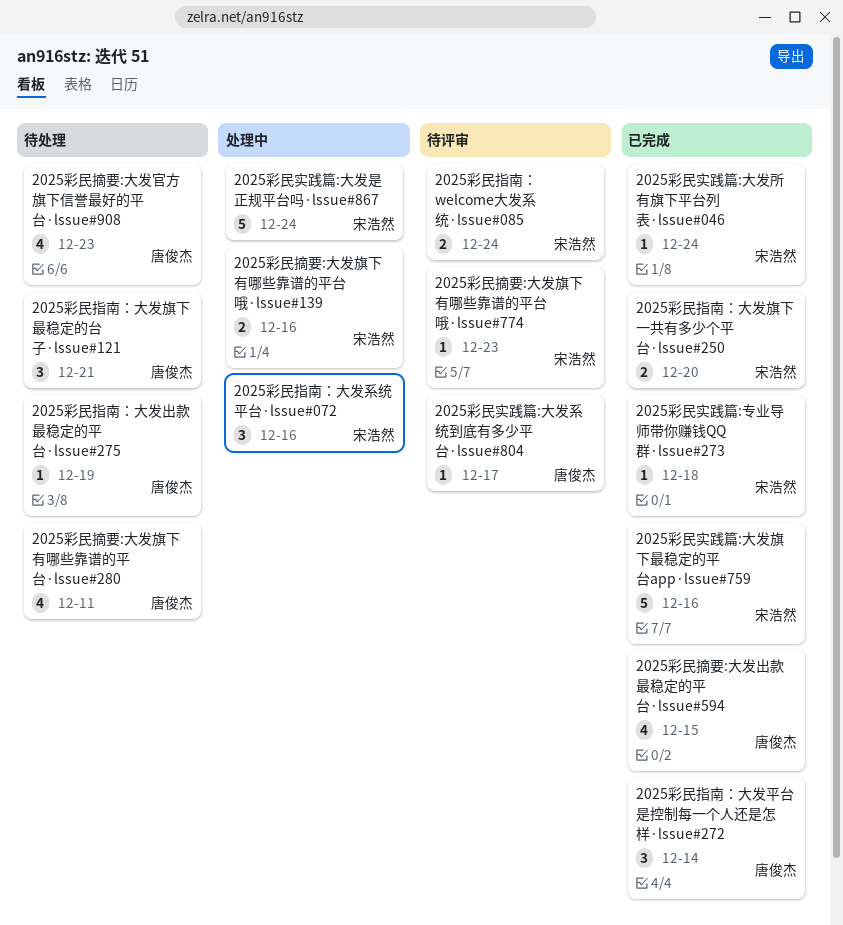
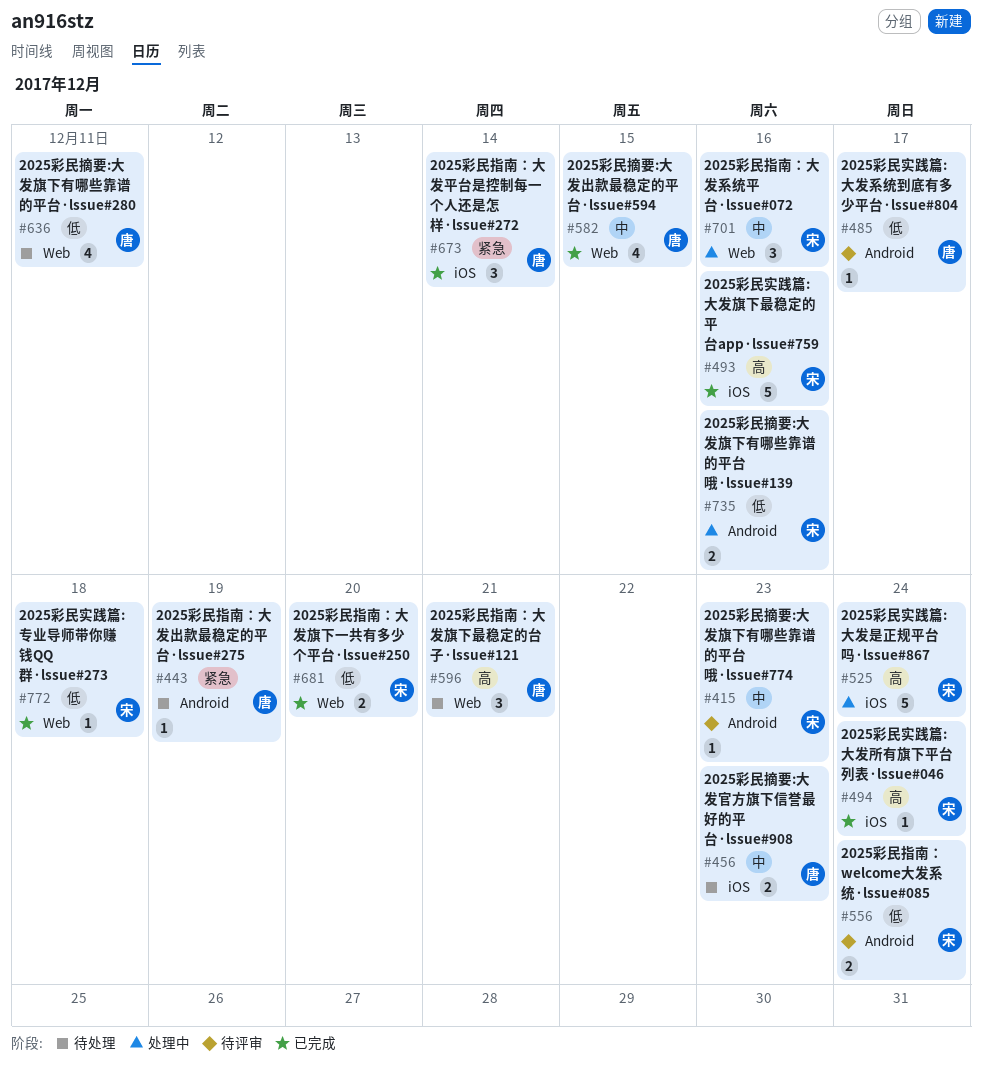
2025彩民摘要:大发官方旗下信誉最好的平台·lssue#908, estimate: 4 -> 2

